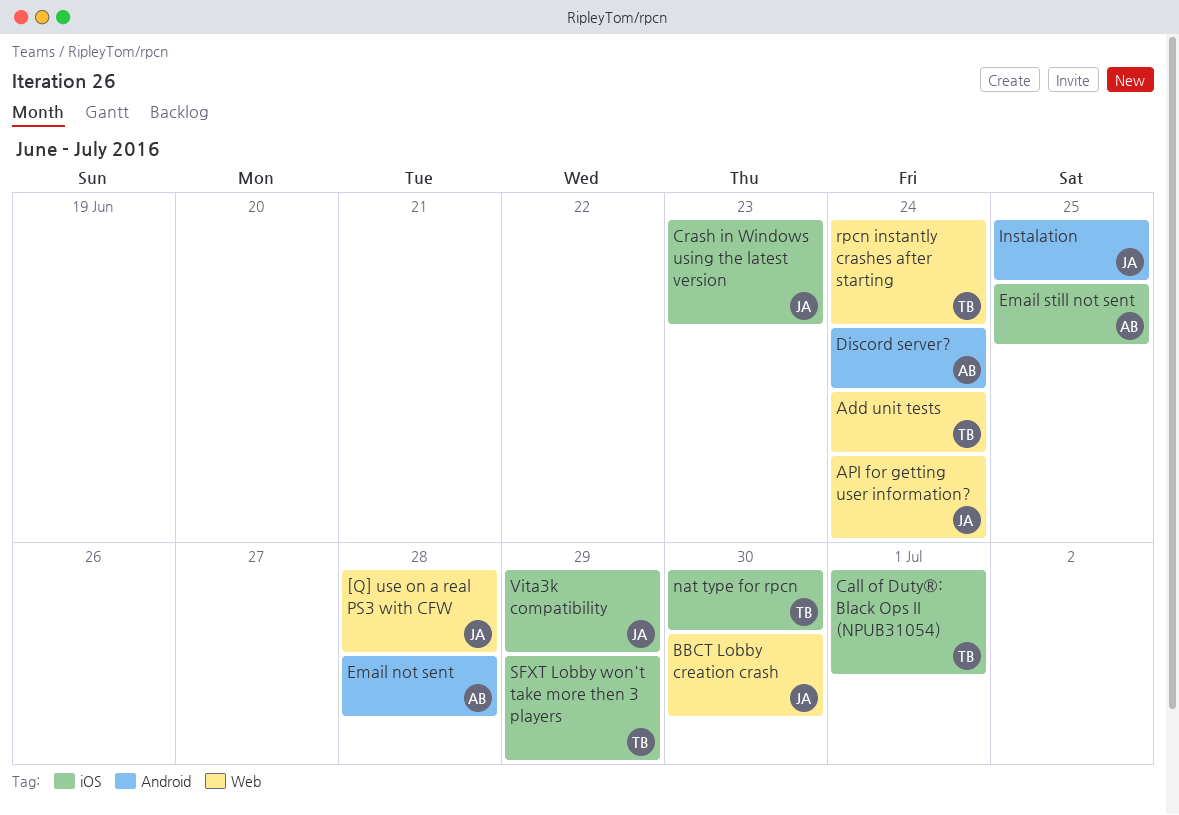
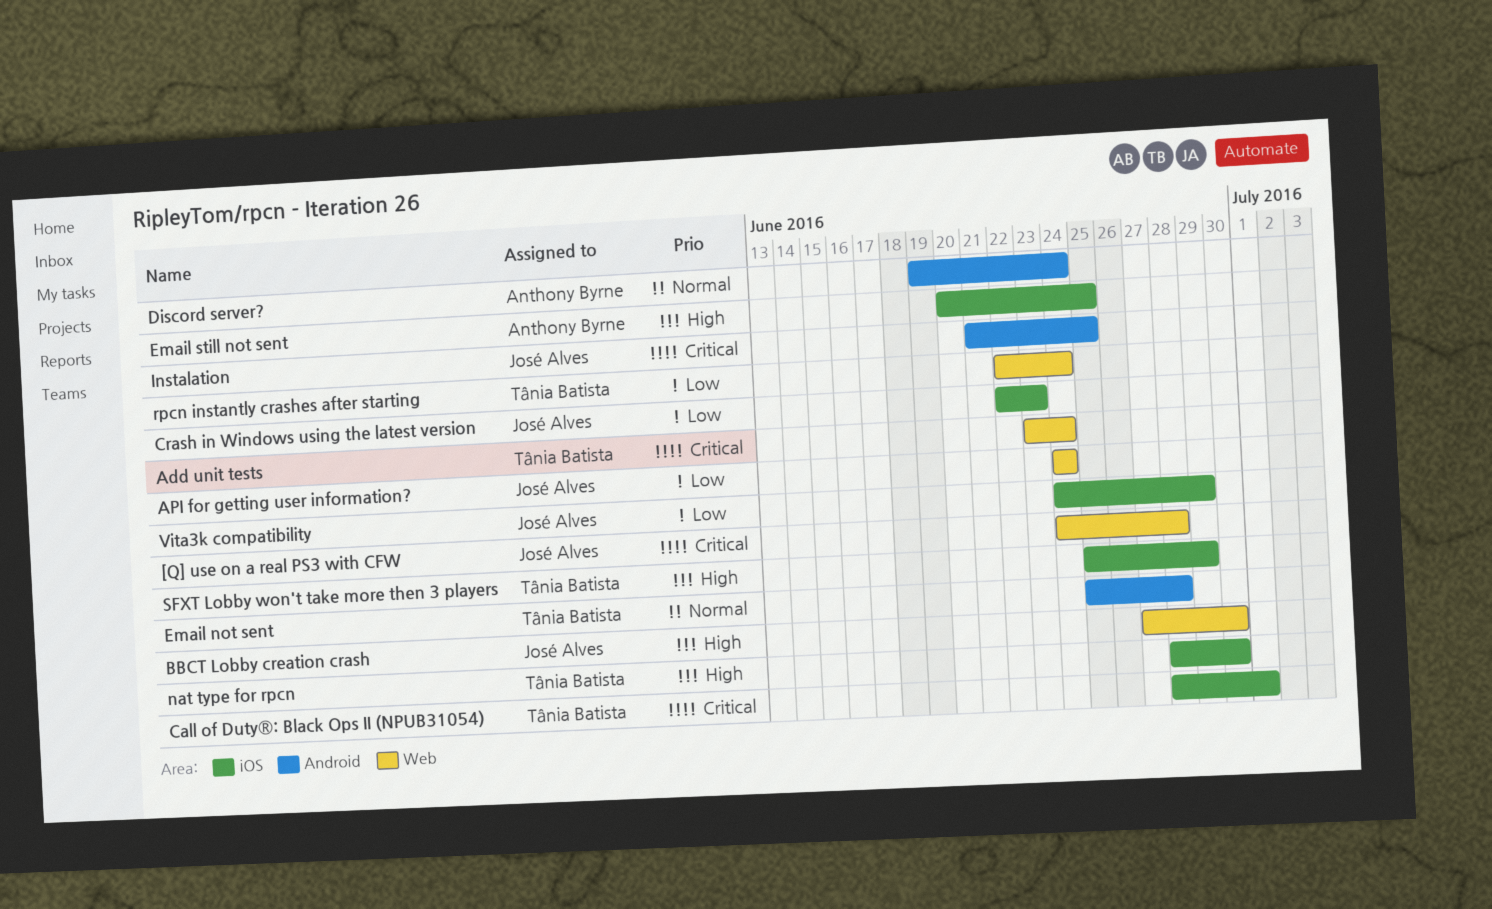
Email not sent, owner: Anthony Byrne -> Tânia Batista

